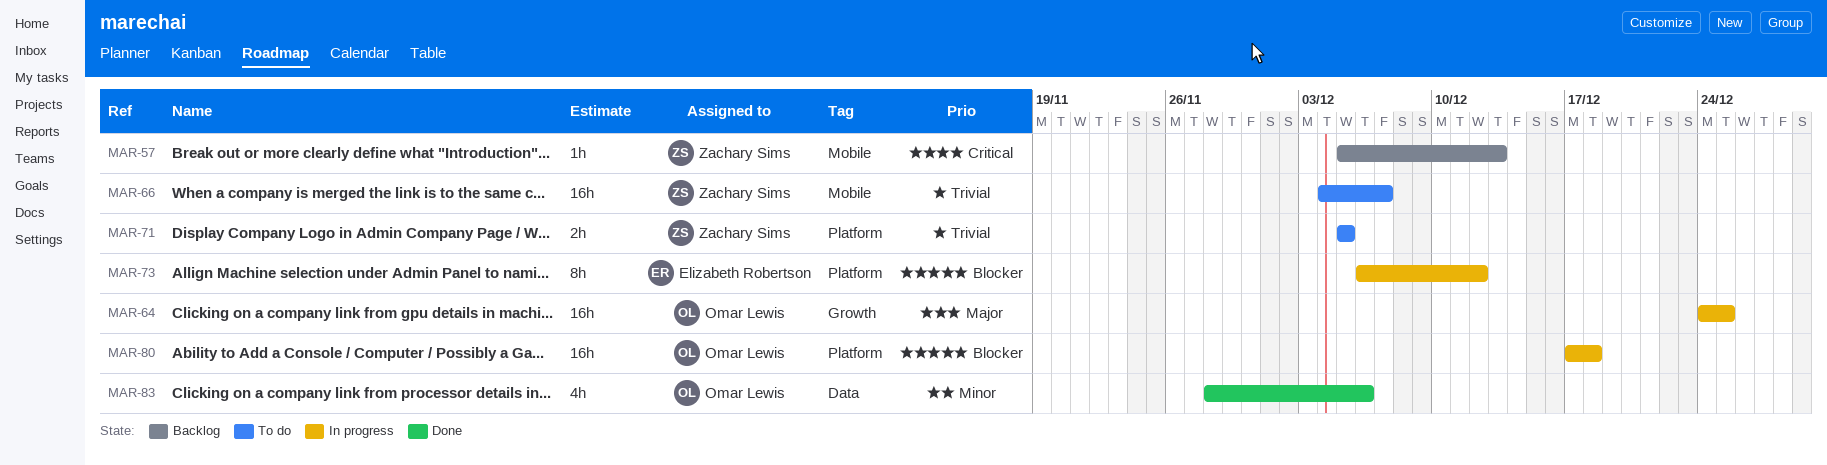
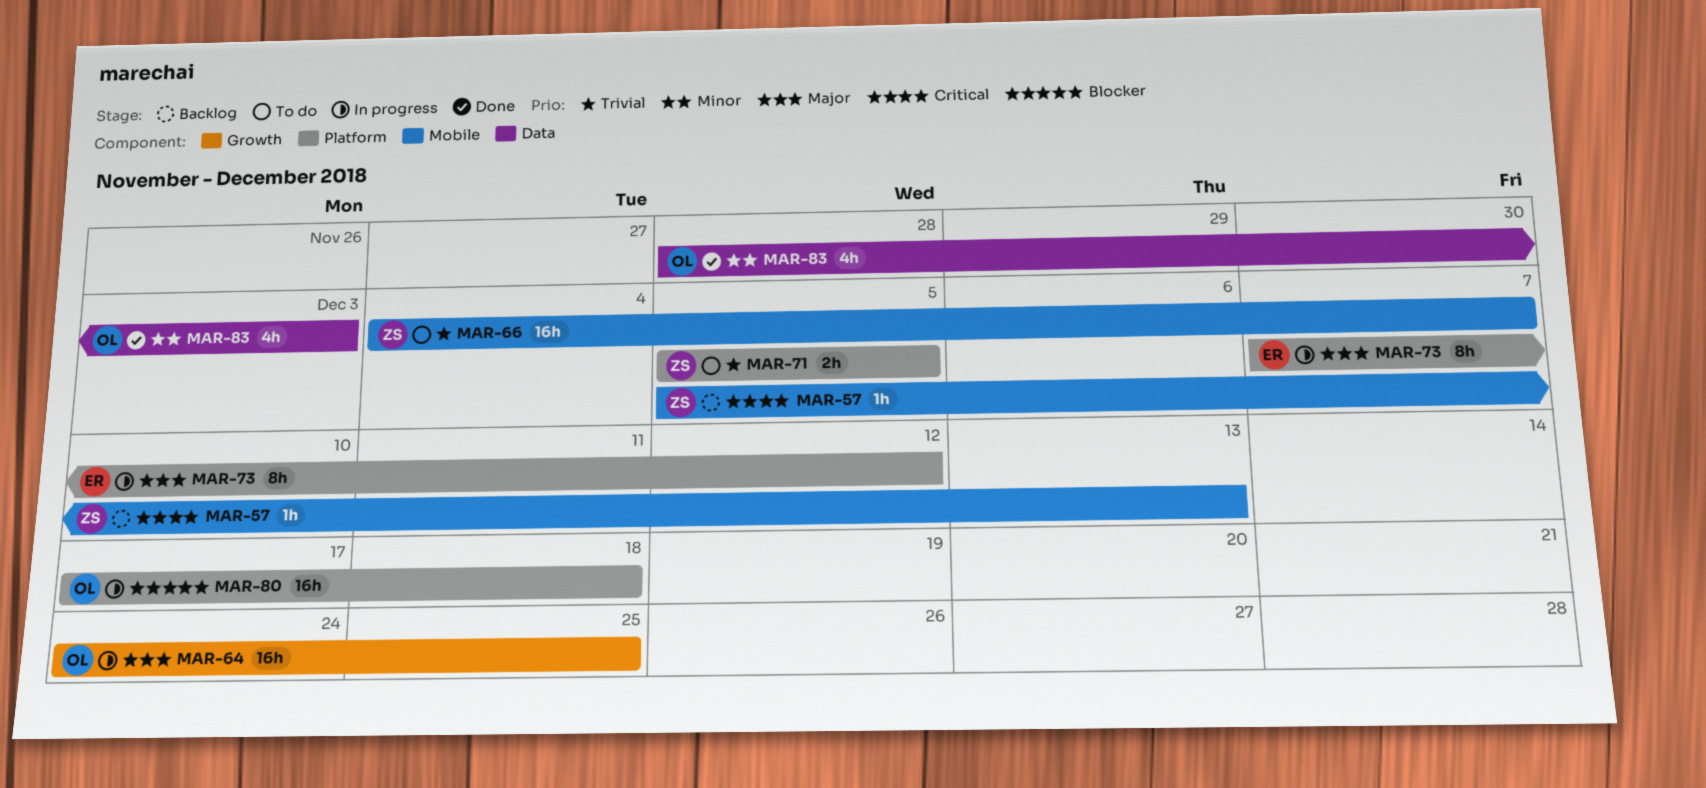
MAR-73, priority: Blocker -> Major
MAR-73, start: Dec 6 -> Dec 7
MAR-83, due: Dec 6 -> Dec 3

